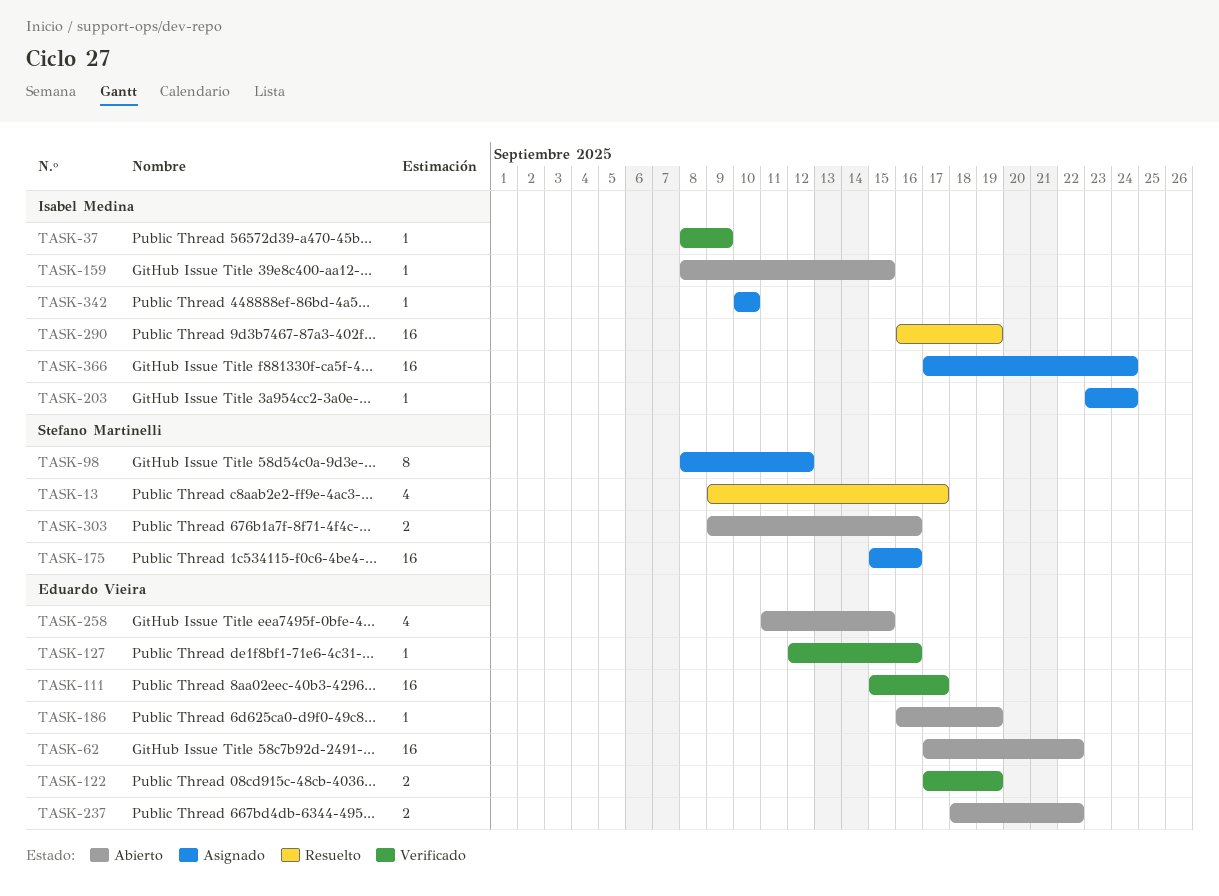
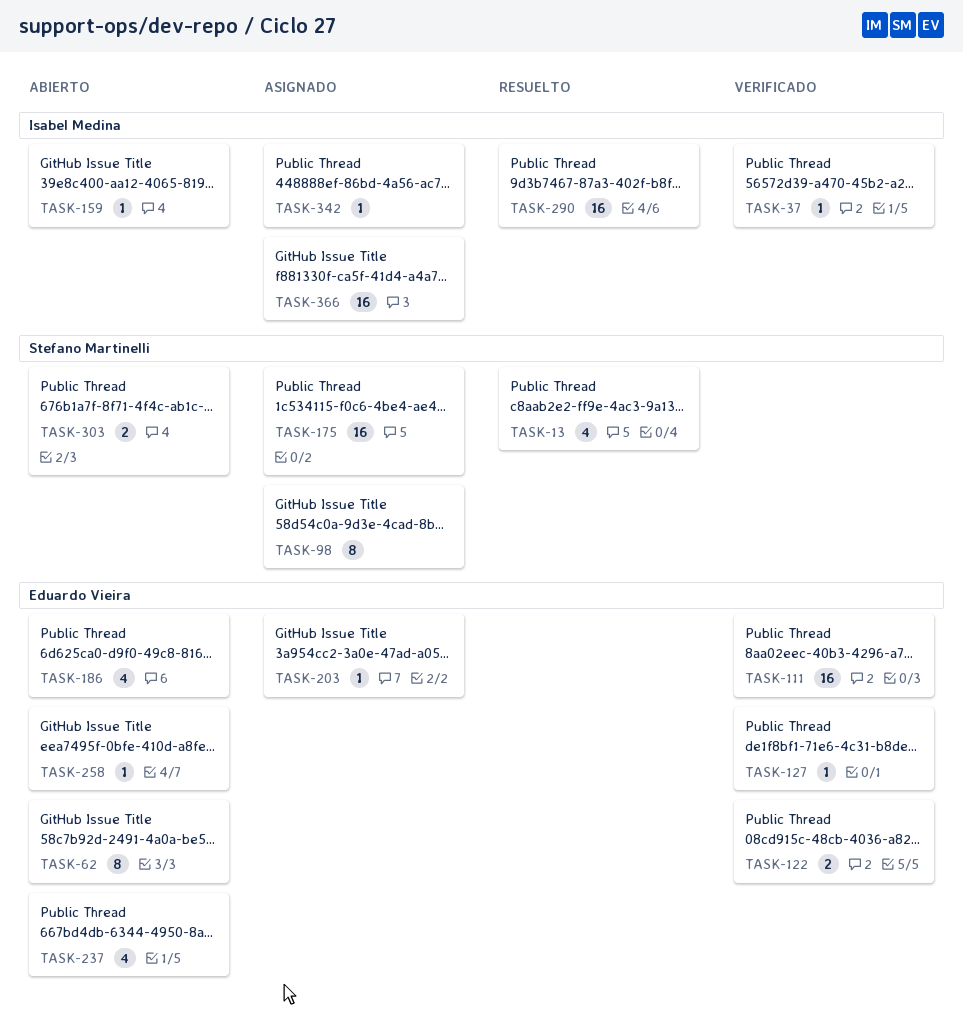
TASK-62, estimate: 16 -> 8
TASK-186, estimate: 1 -> 4
TASK-203, owner: Isabel Medina -> Eduardo Vieira
TASK-237, estimate: 2 -> 4
TASK-258, estimate: 4 -> 1

